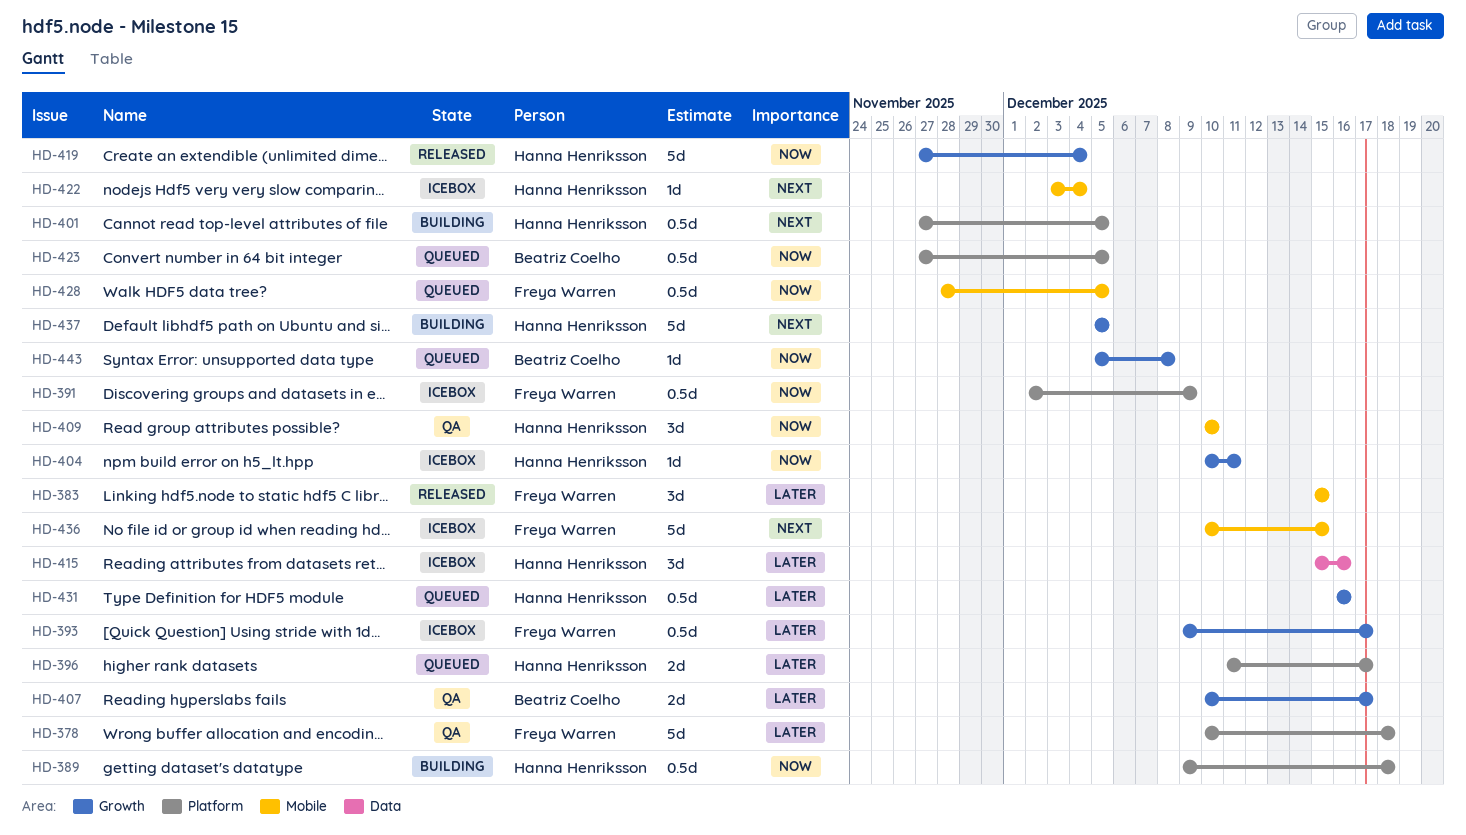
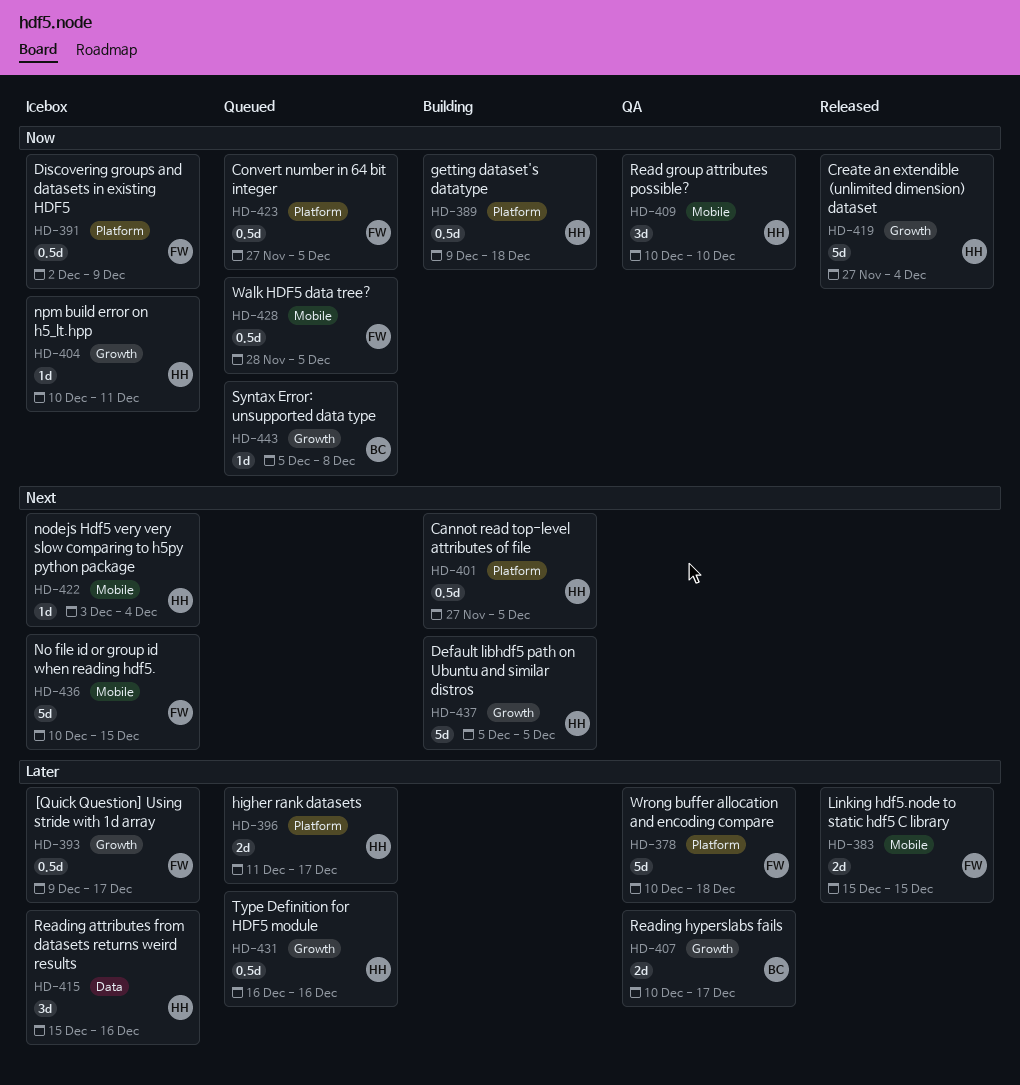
HD-383, estimate: 3d -> 2d
HD-423, owner: Beatriz Coelho -> Freya Warren

